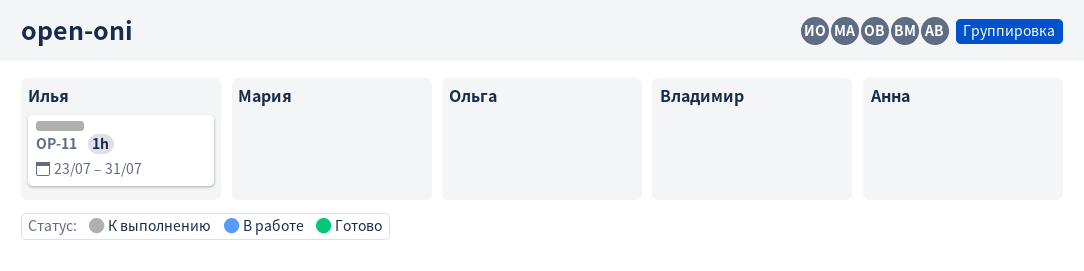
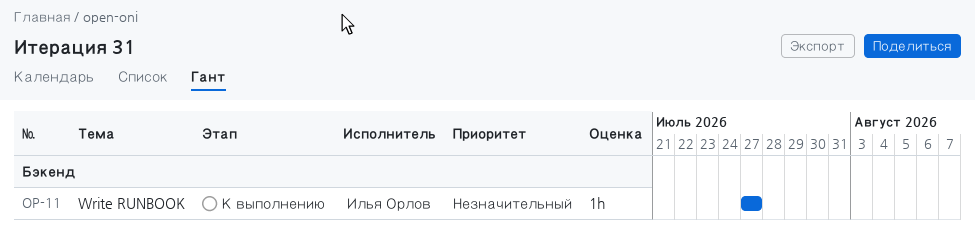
OP-11, start: Jul 23 -> Jul 27
OP-11, due: Jul 31 -> Jul 27

